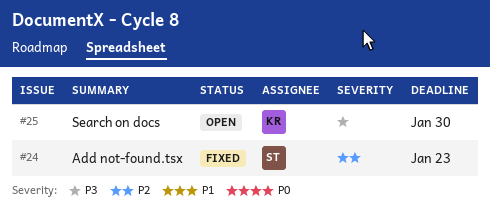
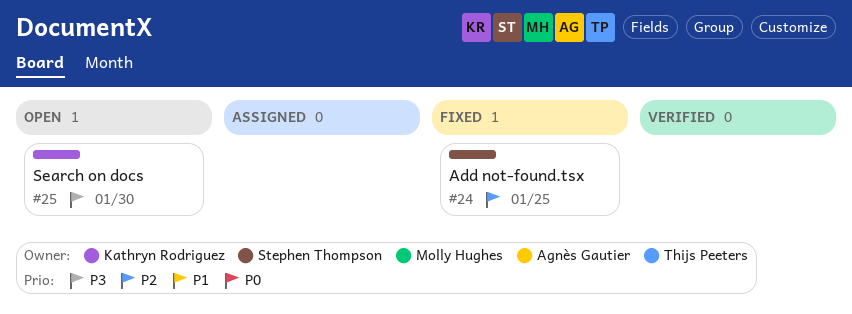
#24, due: Jan 23 -> Jan 25

